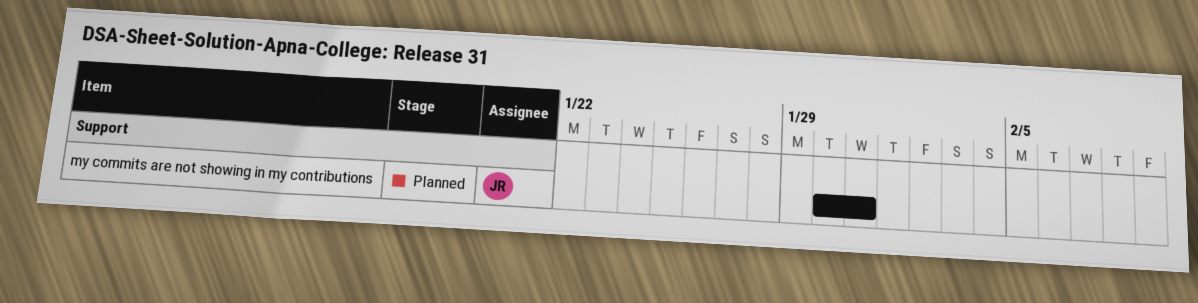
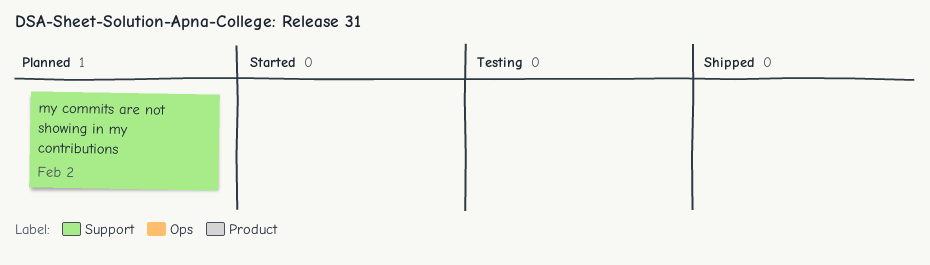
my commits are not showing in my contributions, due: Jan 31 -> Feb 2

